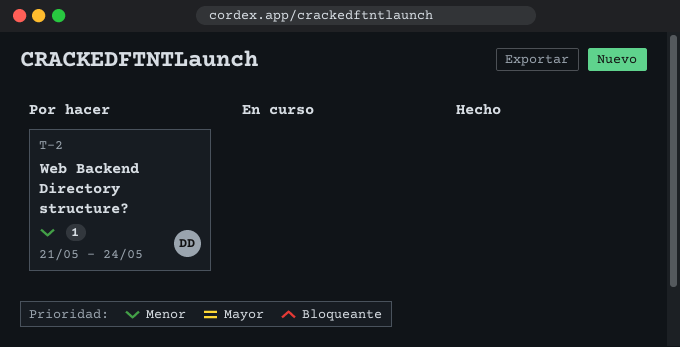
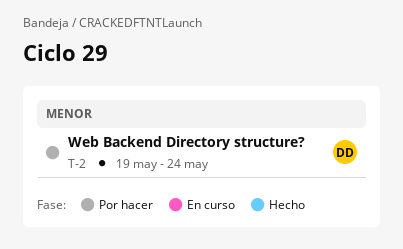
T-2, start: May 21 -> May 19

